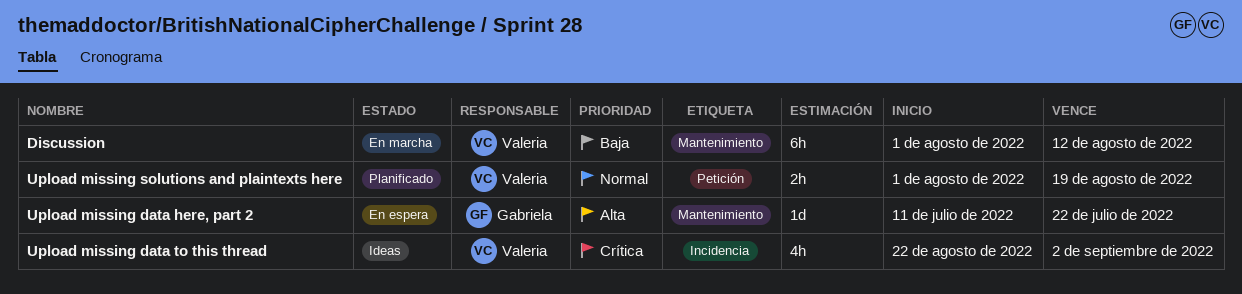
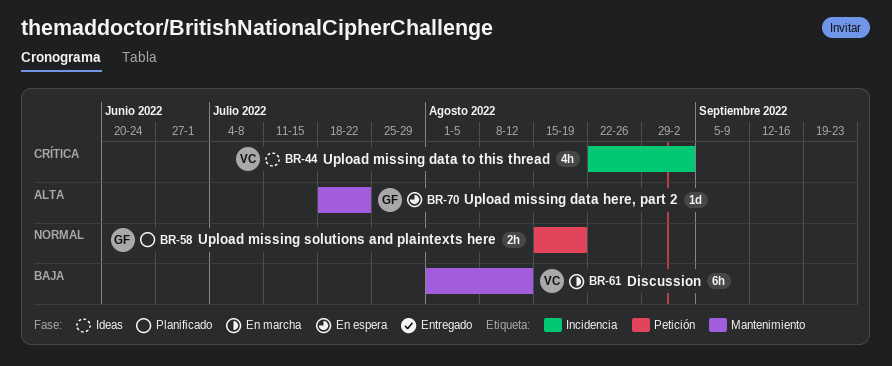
Upload missing data here, part 2, start: Jul 11 -> Jul 18
Upload missing solutions and plaintexts here, owner: Valeria -> Gabriela
Upload missing solutions and plaintexts here, start: Aug 1 -> Aug 15

